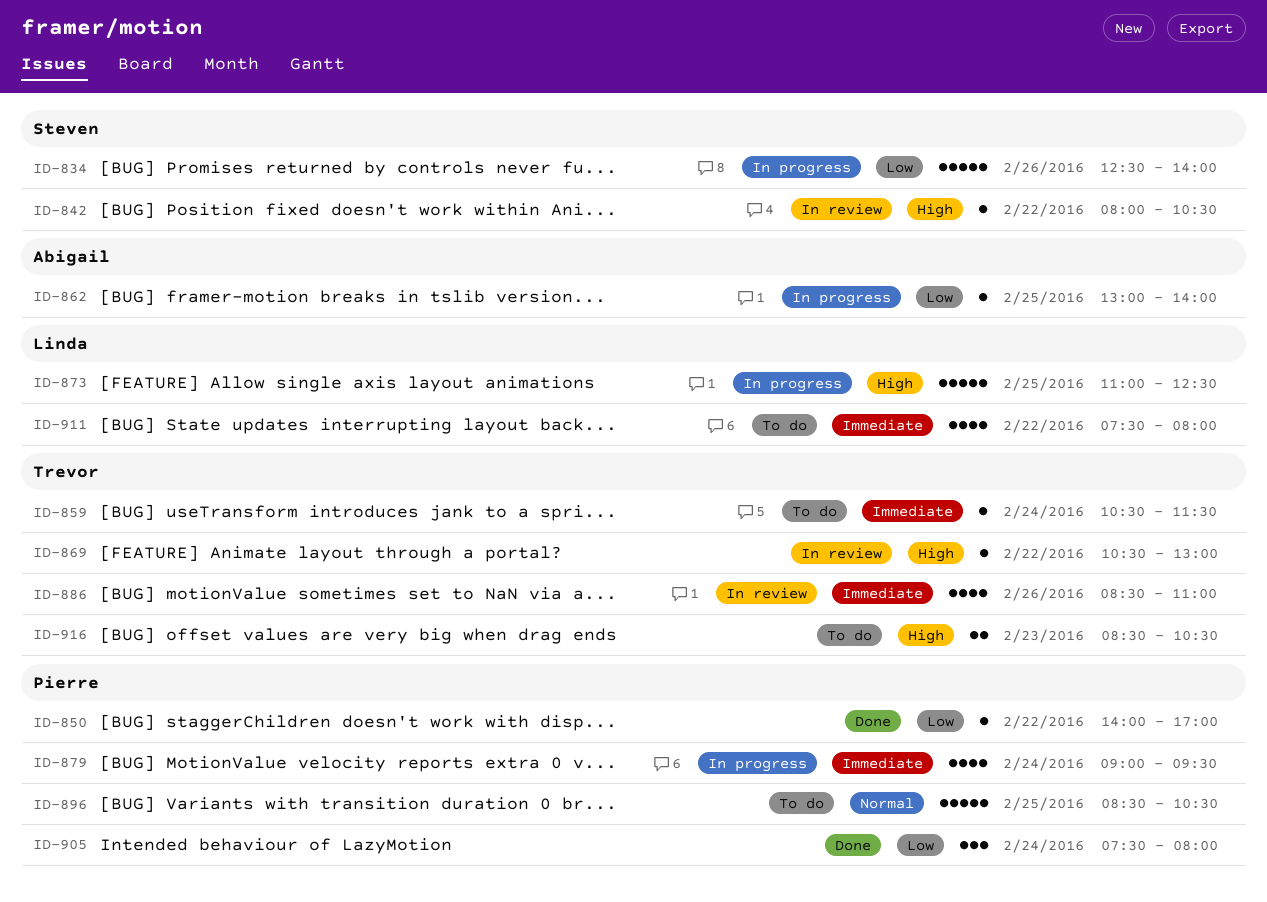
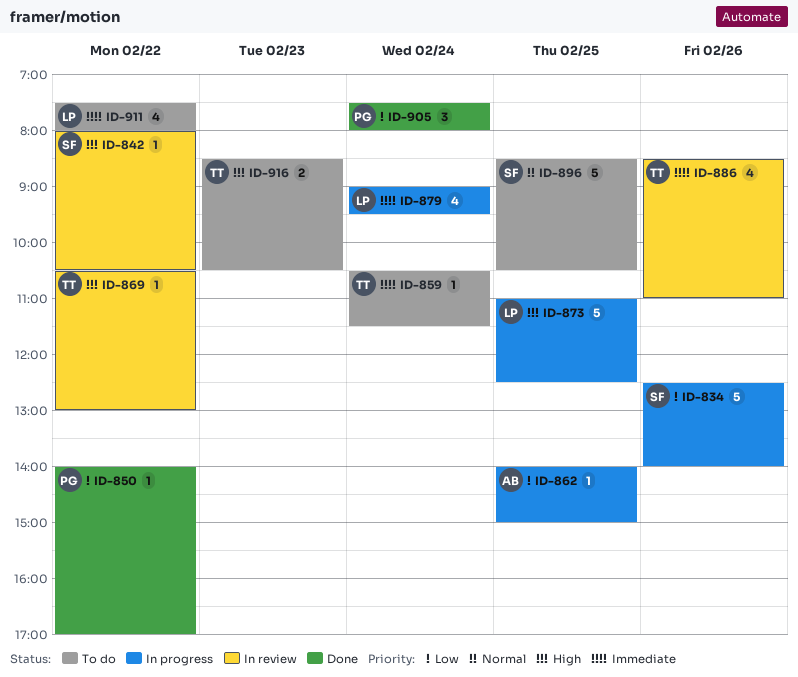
ID-862, begins: 13:00 -> 14:00
ID-862, ends: 14:00 -> 15:00
ID-879, owner: Pierre -> Linda
ID-896, owner: Pierre -> Steven

